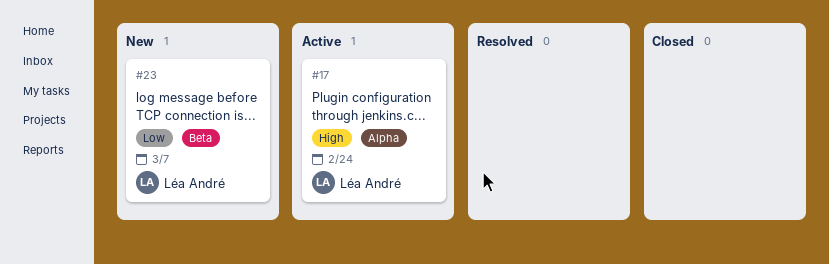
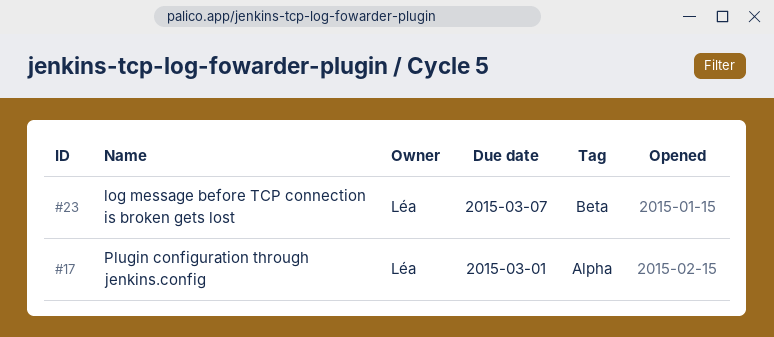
#17, due: Feb 24 -> Mar 1

